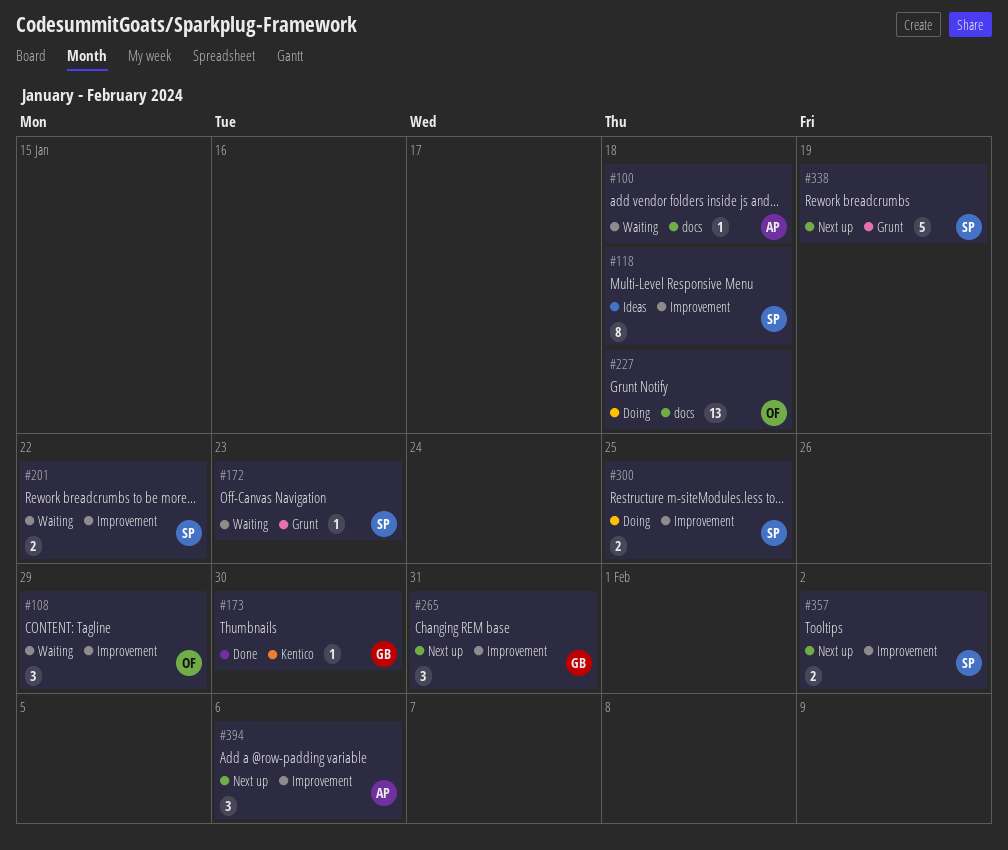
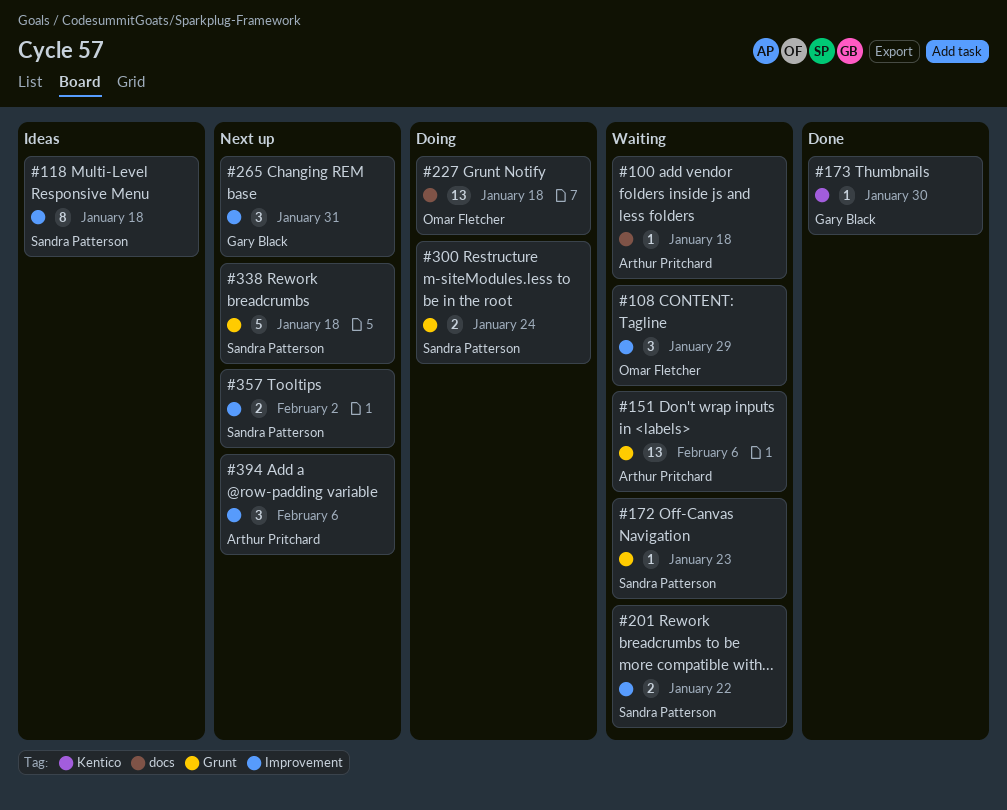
#151: none -> present
#300, label: Improvement -> Grunt
#300, due: Jan 25 -> Jan 24
#338, due: Jan 19 -> Jan 18

